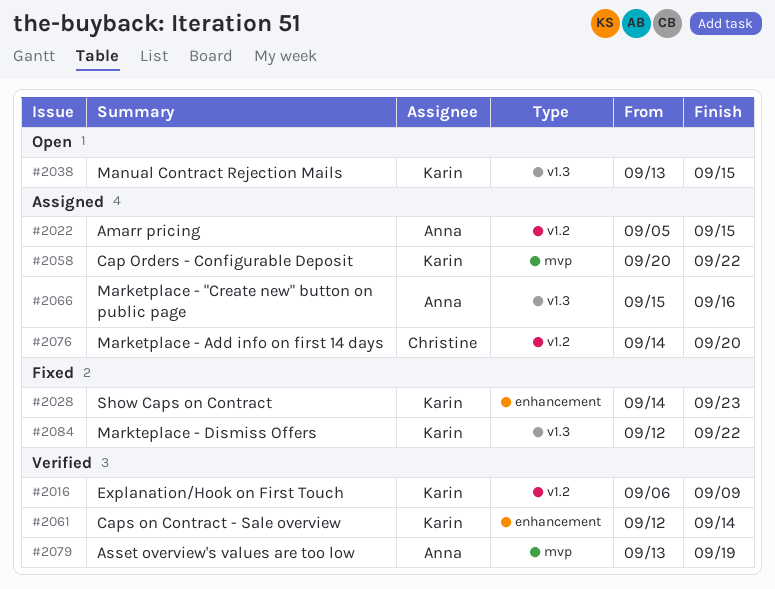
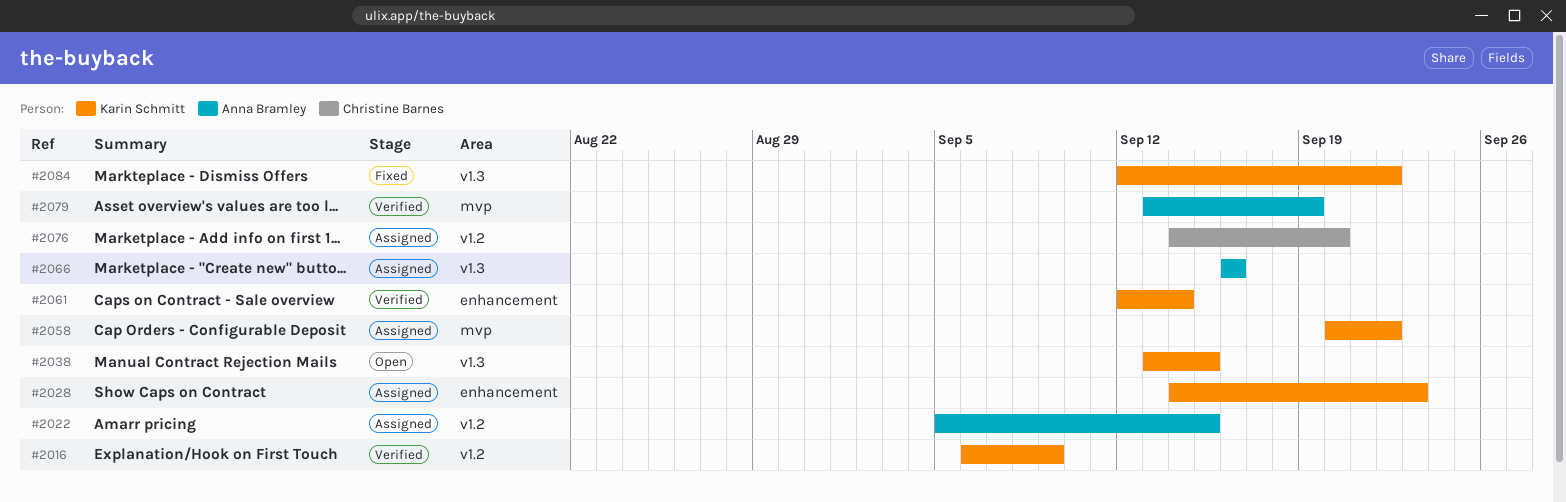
#2028, status: Fixed -> Assigned
#2066, start: Sep 15 -> Sep 16

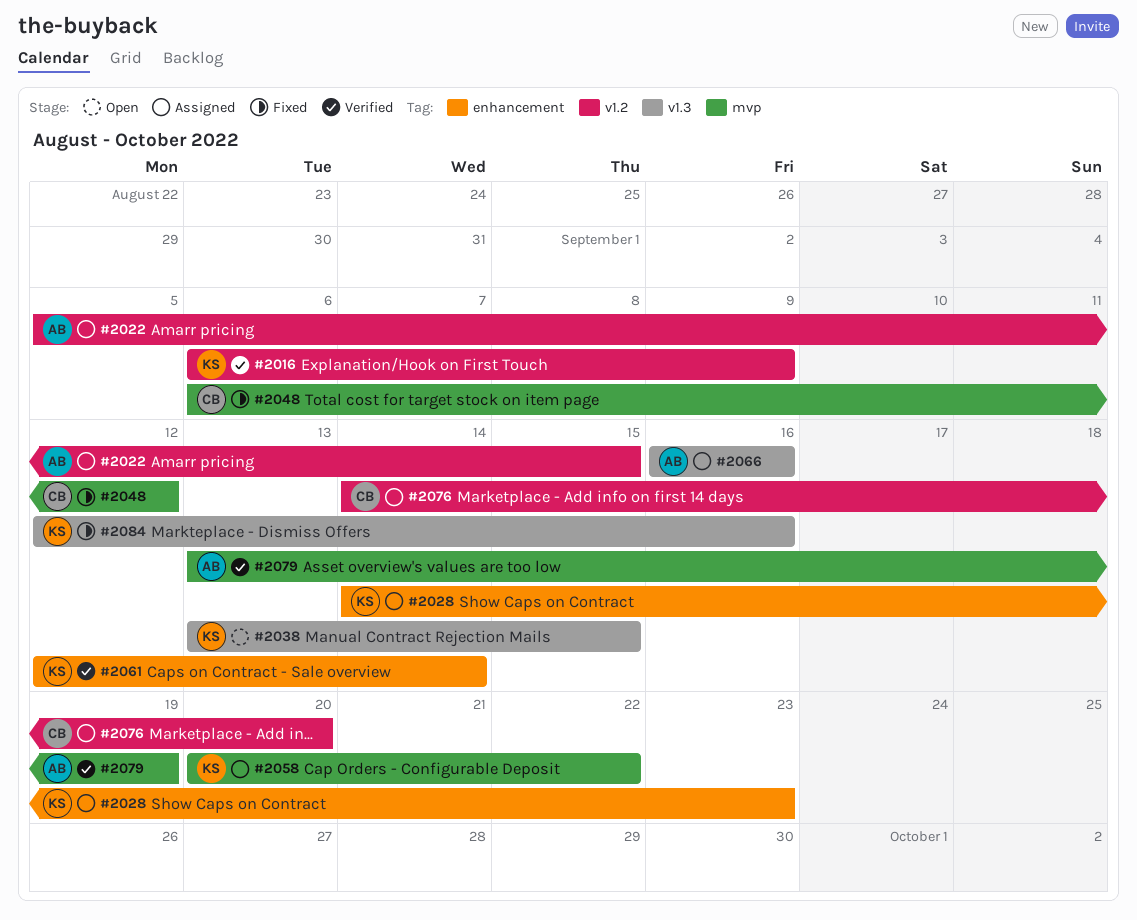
#2048: none -> present
#2084, due: Sep 22 -> Sep 16

